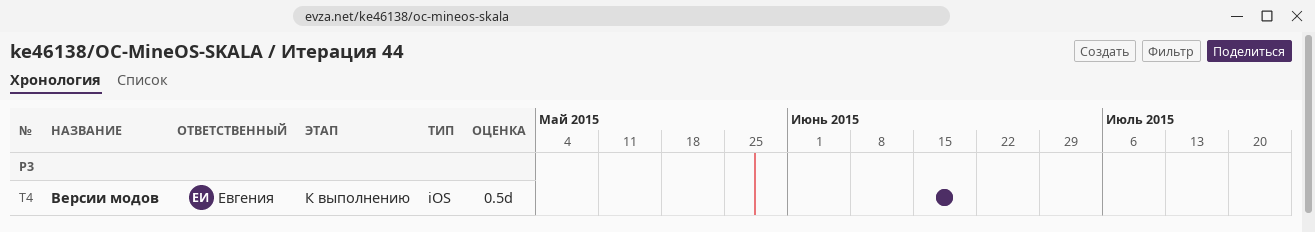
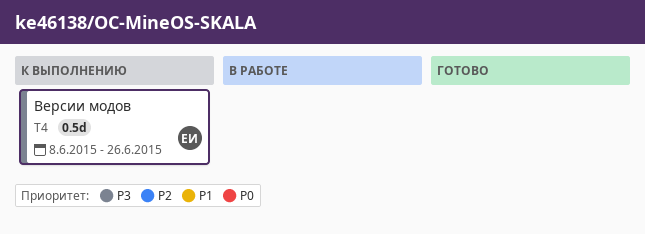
T4, start: Jun 15 -> Jun 8
T4, due: Jun 19 -> Jun 26

